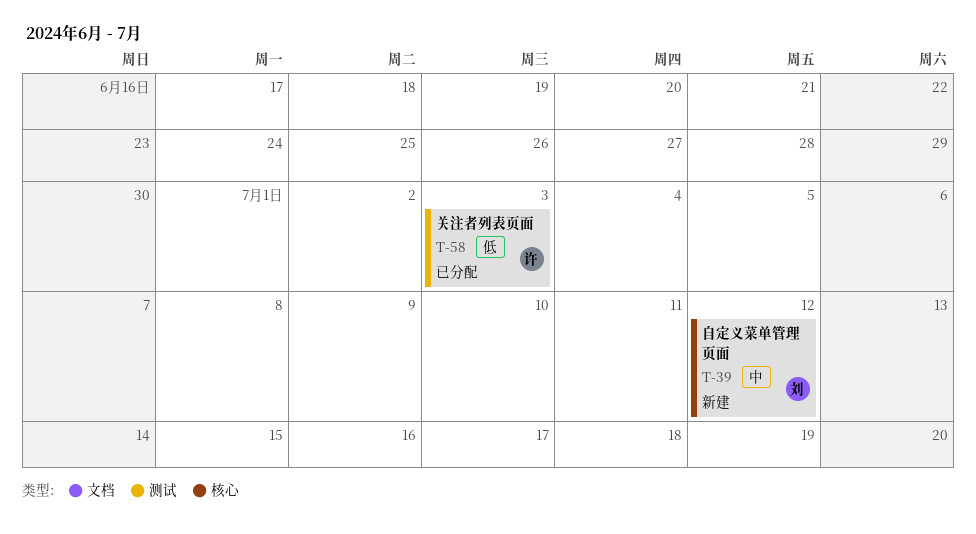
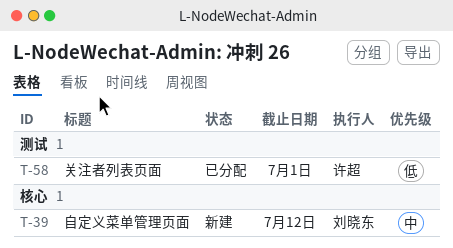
T-58, due: Jul 3 -> Jul 1

